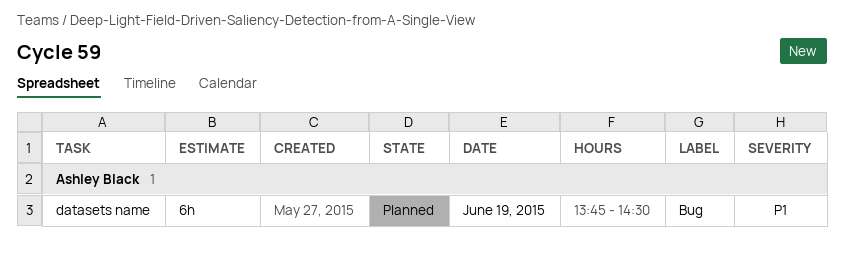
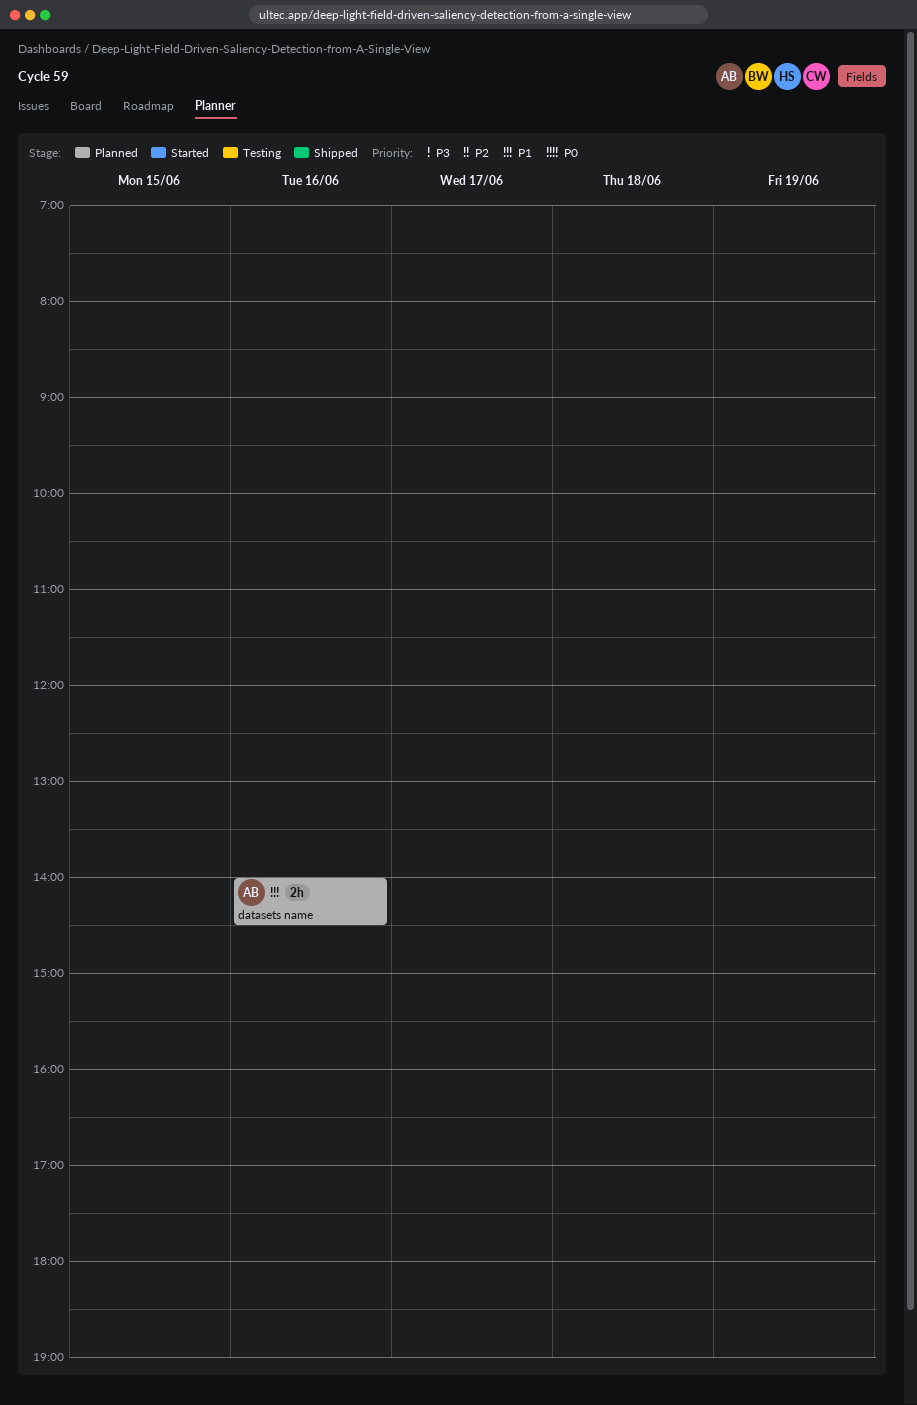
datasets name, estimate: 6h -> 2h
datasets name, day: Jun 19 -> Jun 16
datasets name, begins: 13:45 -> 14:00

